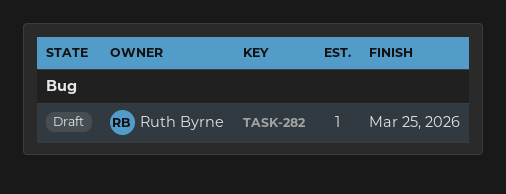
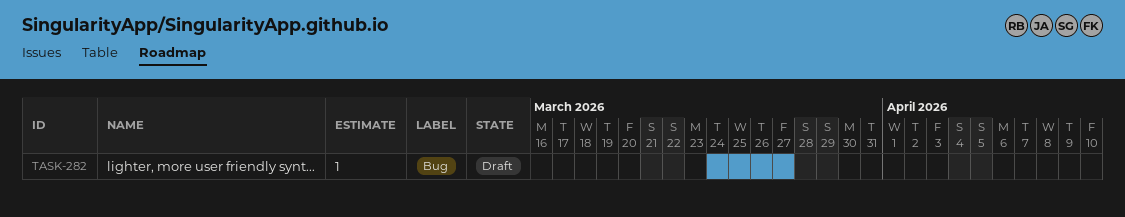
TASK-282, due: Mar 25 -> Mar 27

